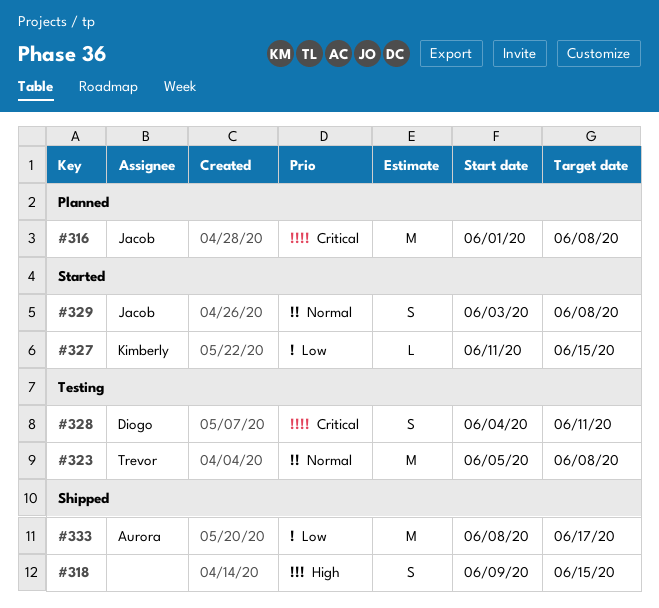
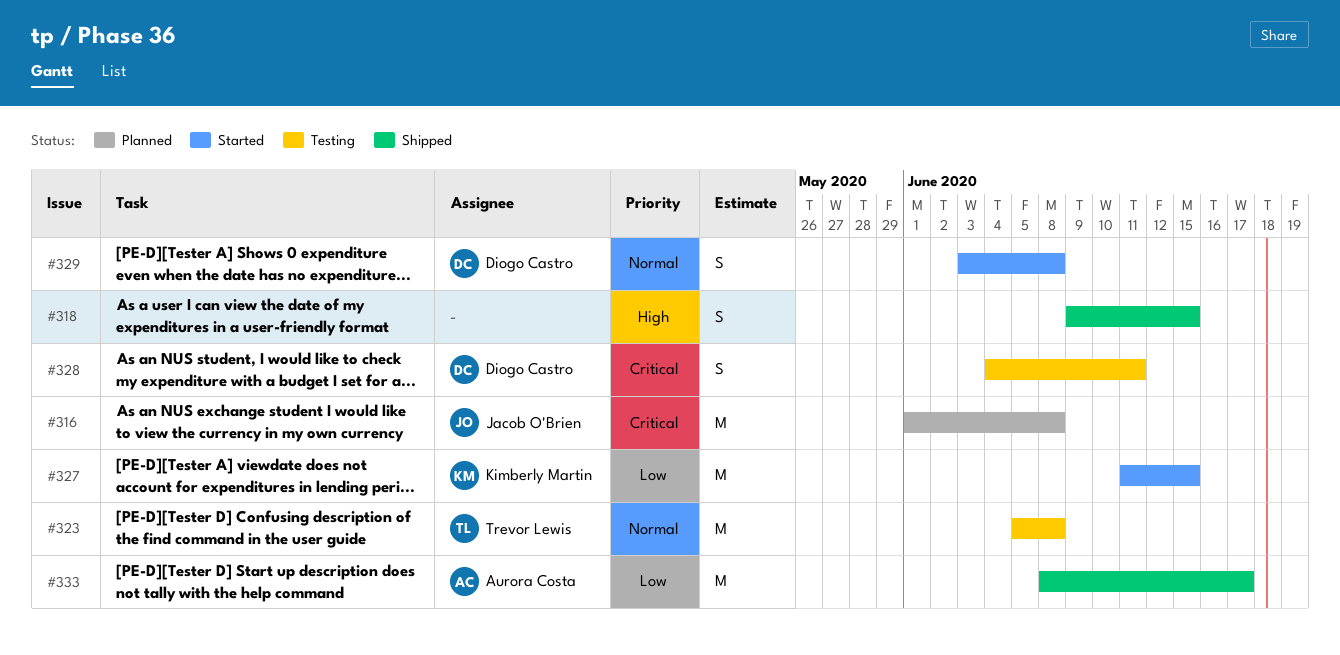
#327, estimate: L -> M
#329, owner: Jacob O'Brien -> Diogo Castro

